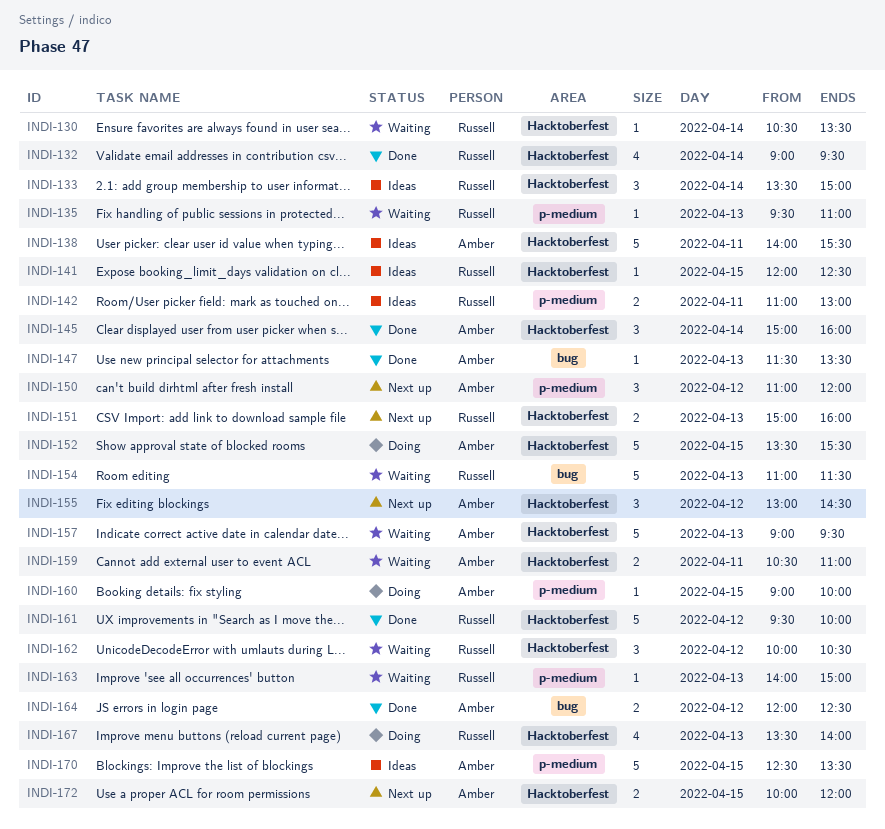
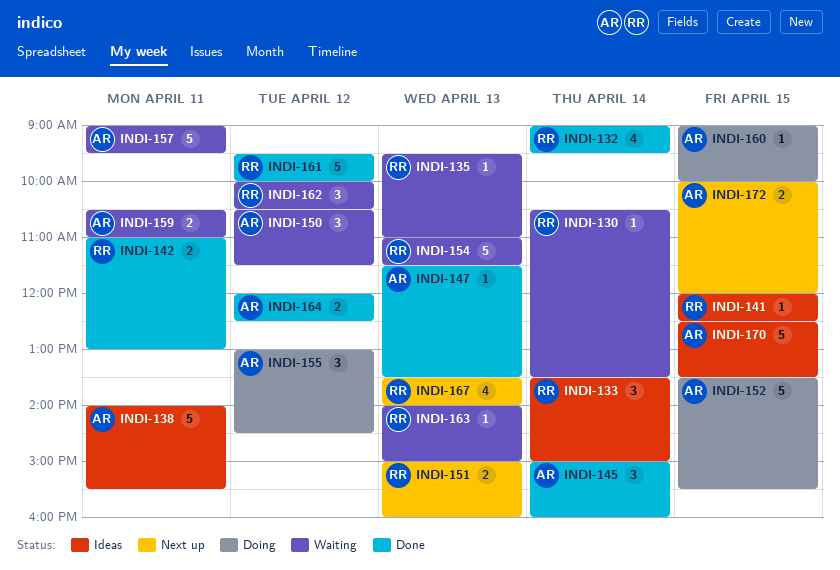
INDI-142, status: Ideas -> Done
INDI-150, status: Next up -> Waiting
INDI-150, begins: 11:00 -> 10:30
INDI-150, ends: 12:00 -> 11:30
INDI-155, status: Next up -> Doing
INDI-157, day: Apr 13 -> Apr 11
INDI-167, status: Doing -> Next up

